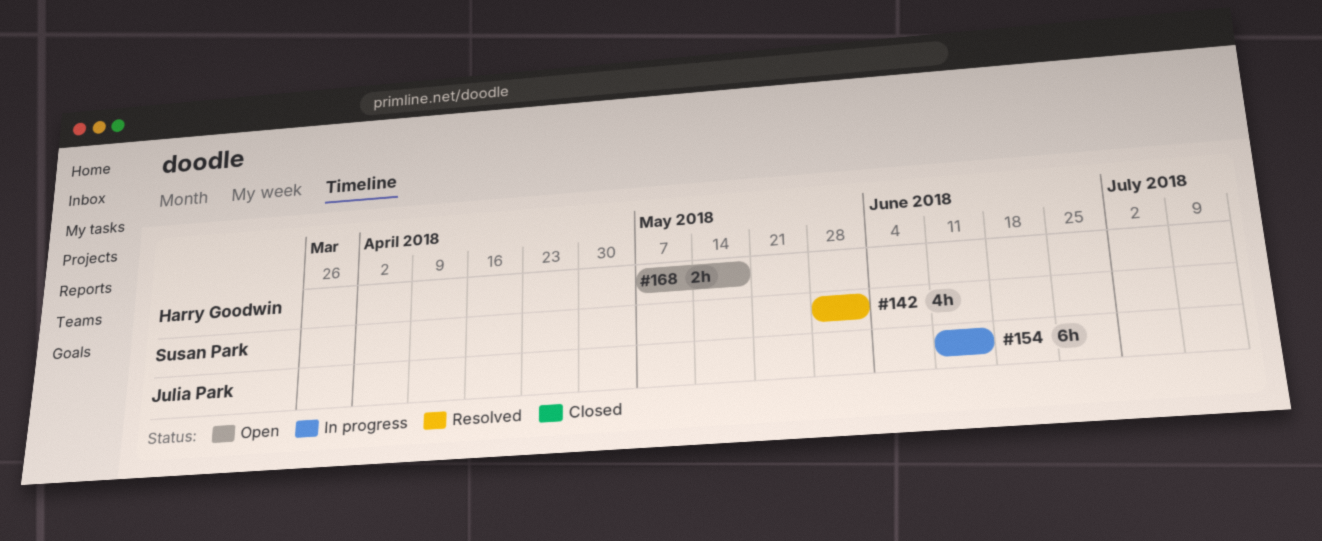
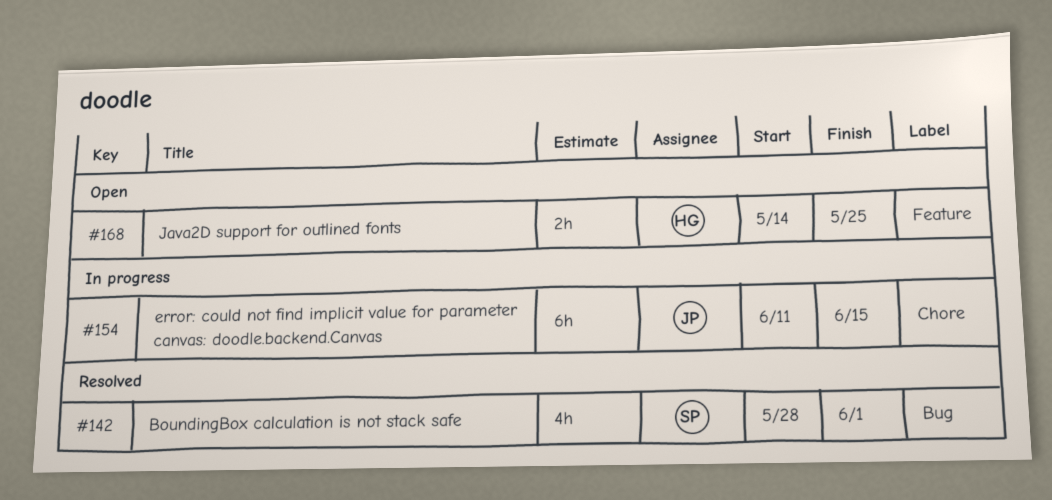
#168, start: May 7 -> May 14
#168, due: May 18 -> May 25

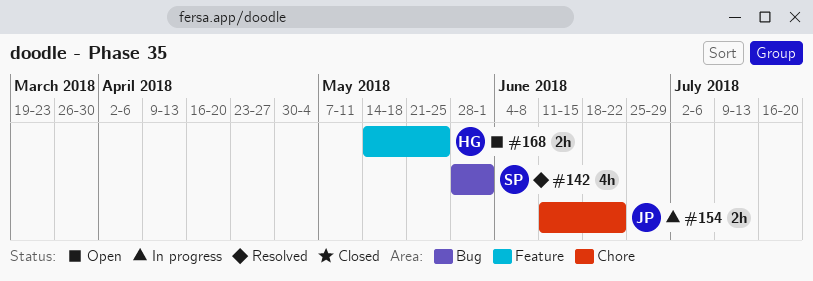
#154, estimate: 6h -> 2h
#154, due: Jun 15 -> Jun 22

